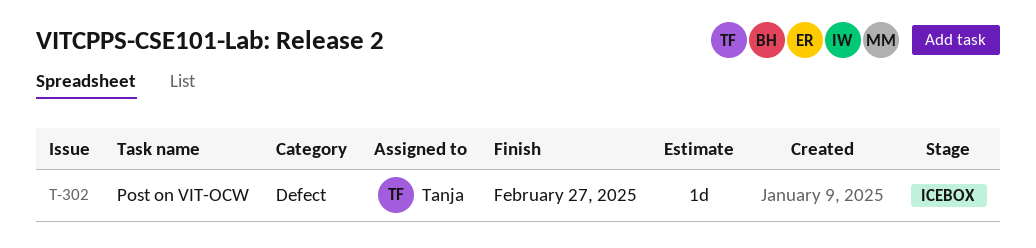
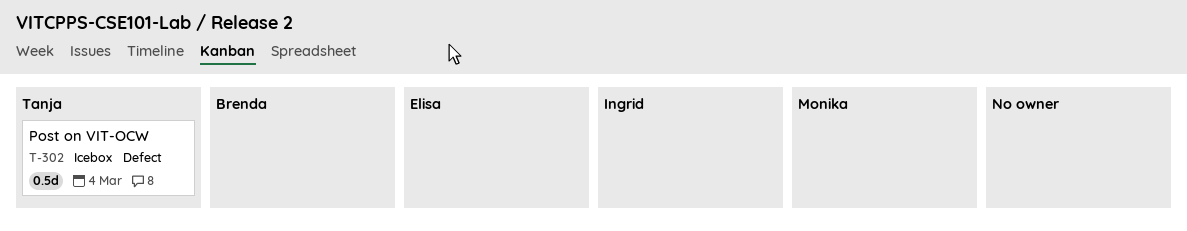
T-302, estimate: 1d -> 0.5d
T-302, due: Feb 27 -> Mar 4

